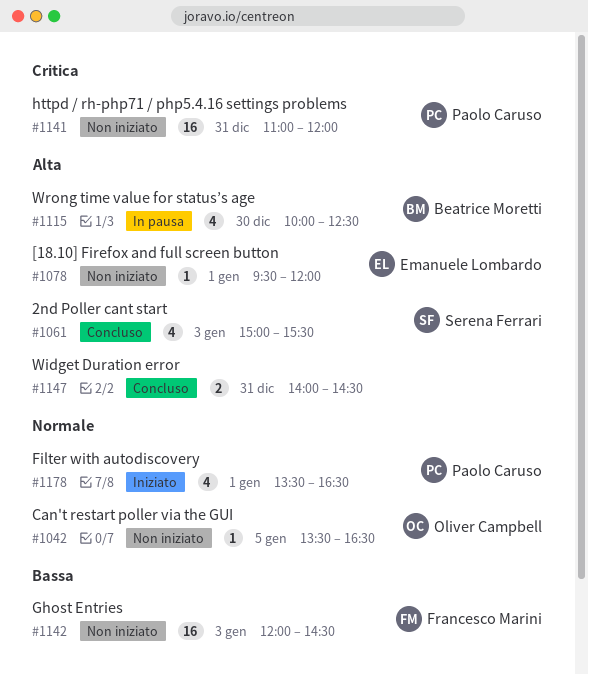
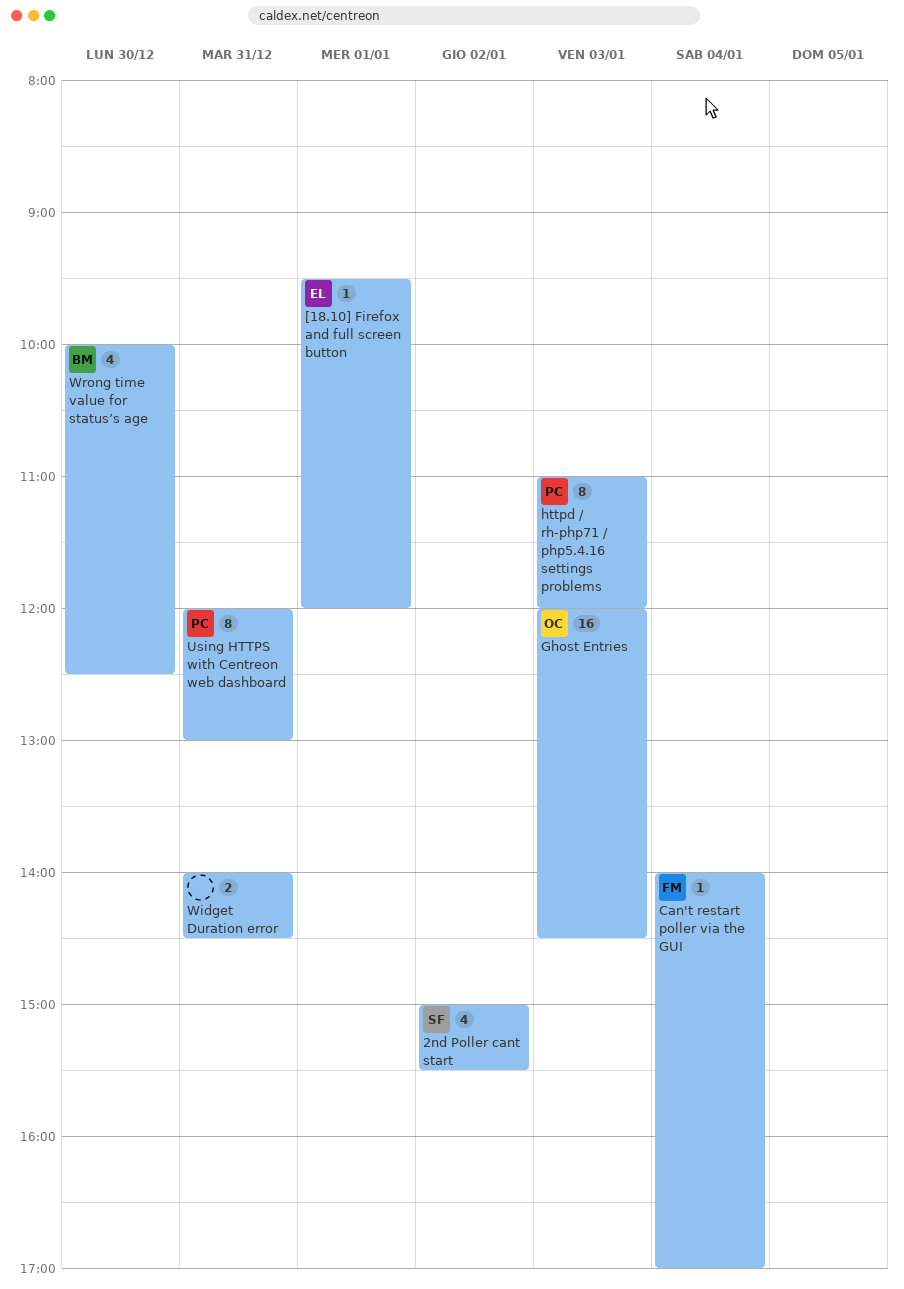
2nd Poller cant start, day: Jan 3 -> Jan 2
Can't restart poller via the GUI, owner: Oliver Campbell -> Francesco Marini
Can't restart poller via the GUI, day: Jan 5 -> Jan 4
Can't restart poller via the GUI, begins: 13:30 -> 14:00
Can't restart poller via the GUI, ends: 16:30 -> 17:00
Filter with autodiscovery: present -> none
Ghost Entries, owner: Francesco Marini -> Oliver Campbell
httpd / rh-php71 / php5.4.16 settings problems, estimate: 16 -> 8
httpd / rh-php71 / php5.4.16 settings problems, day: Dec 31 -> Jan 3
Using HTTPS with Centreon web dashboard: none -> present

